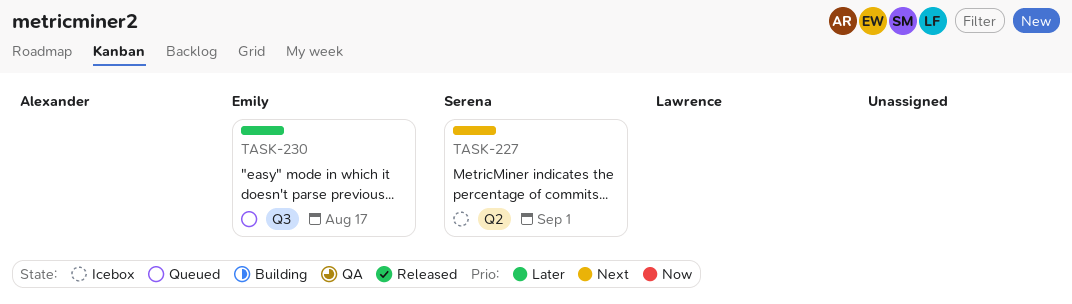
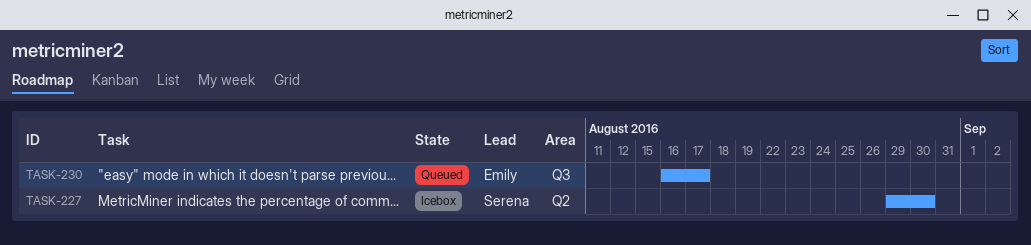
TASK-227, due: Sep 1 -> Aug 30

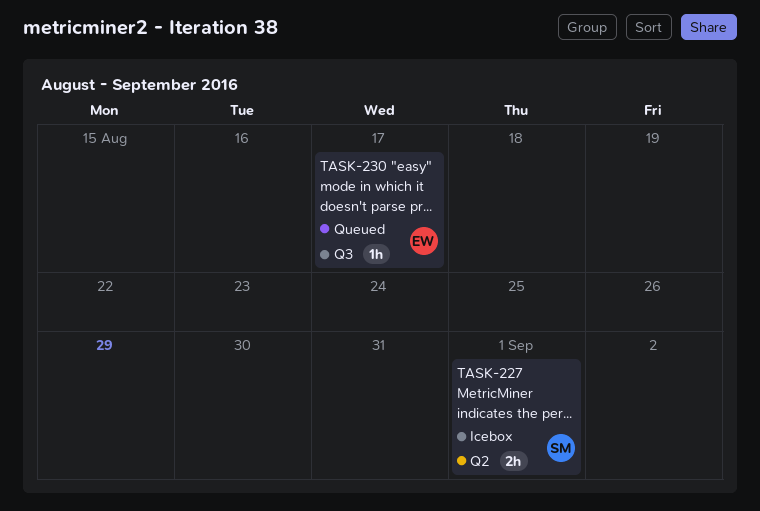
TASK-227, due: Aug 30 -> Sep 1

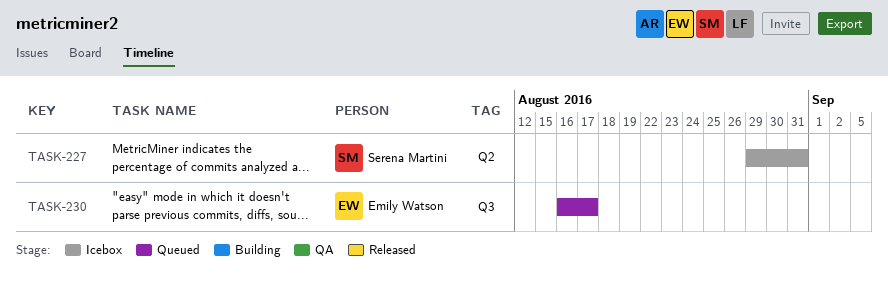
TASK-227, due: Sep 1 -> Aug 31

